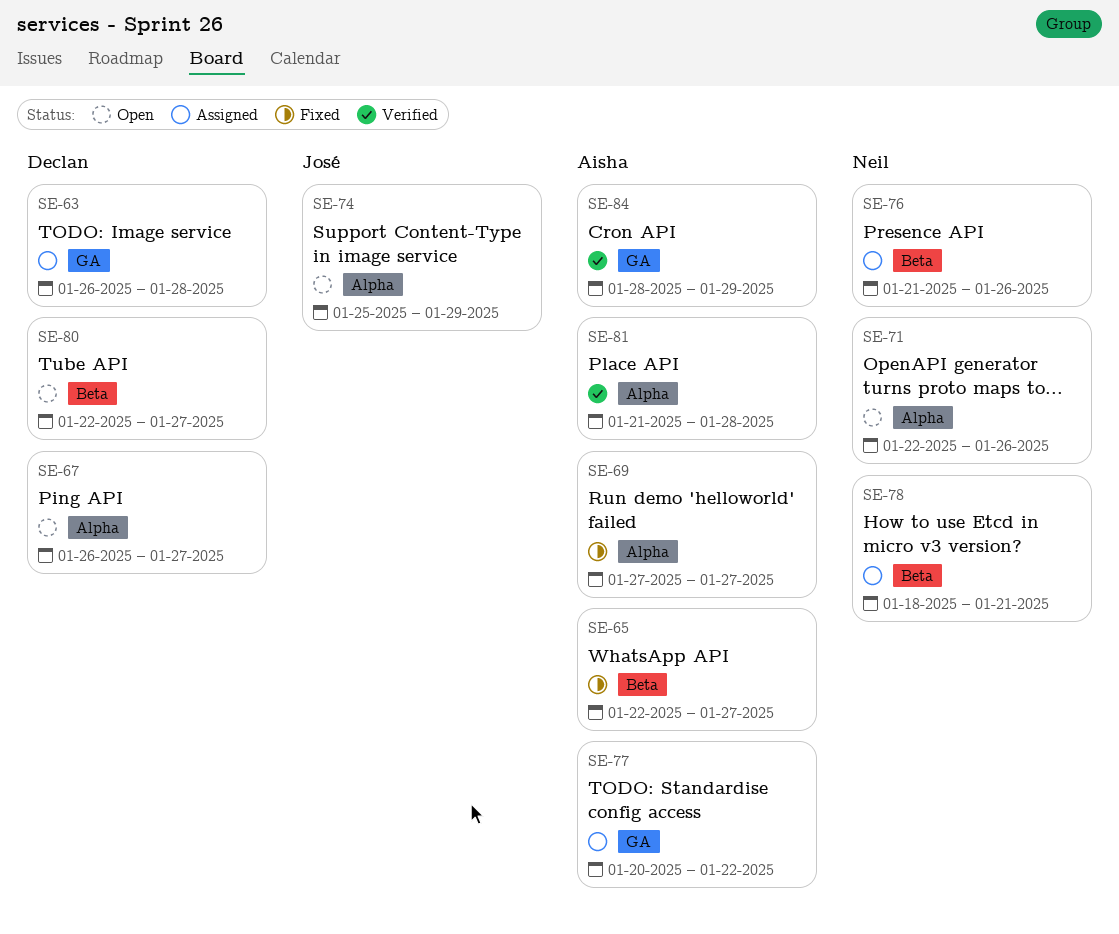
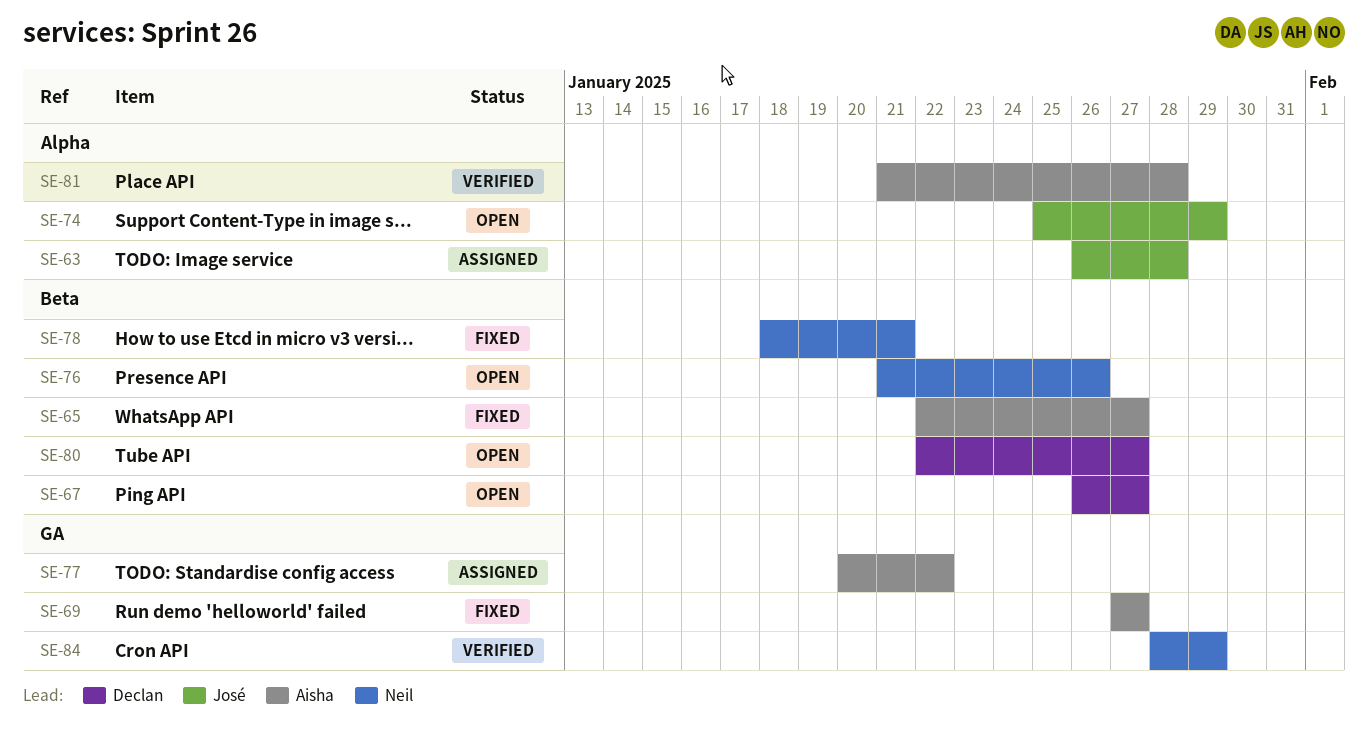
SE-63, owner: Declan -> José
SE-63, label: GA -> Alpha
SE-67, label: Alpha -> Beta
SE-69, label: Alpha -> GA
SE-71: present -> none
SE-76, status: Assigned -> Open
SE-78, status: Assigned -> Fixed
SE-84, owner: Aisha -> Neil

